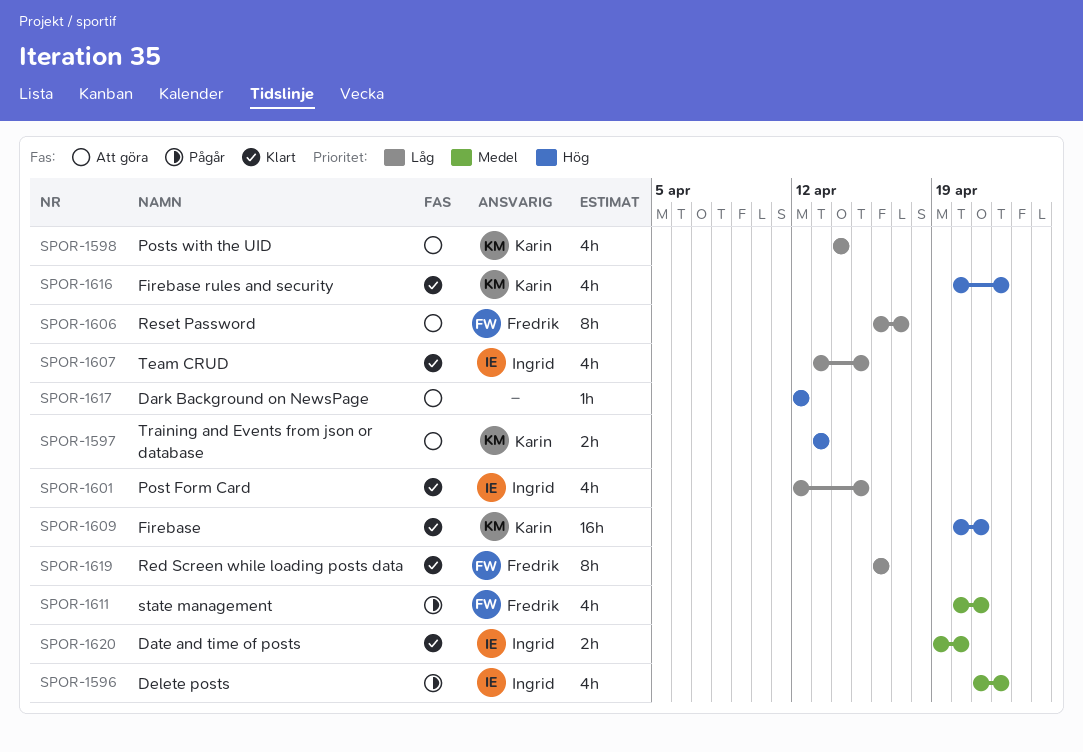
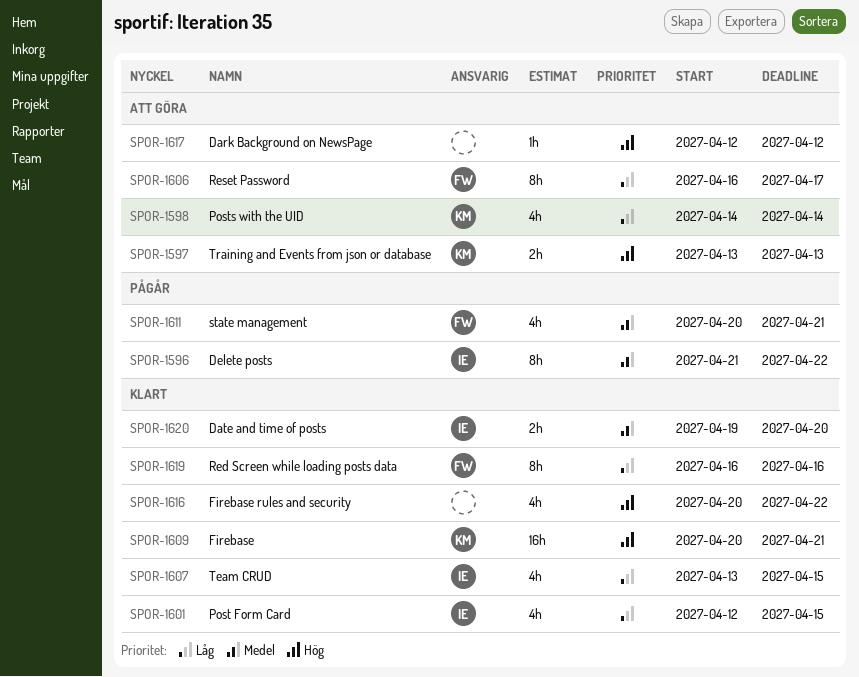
SPOR-1596, estimate: 4h -> 8h
SPOR-1616, owner: Karin -> none

